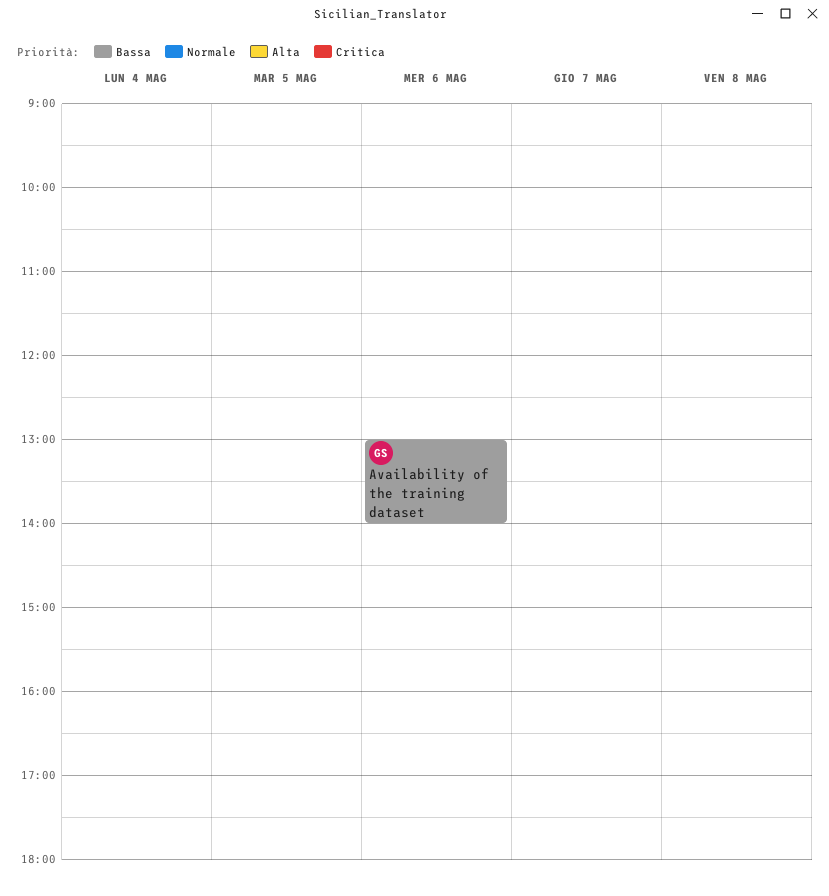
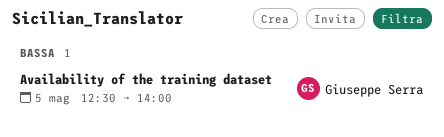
Availability of the training dataset, day: May 6 -> May 5
Availability of the training dataset, begins: 13:00 -> 12:30

